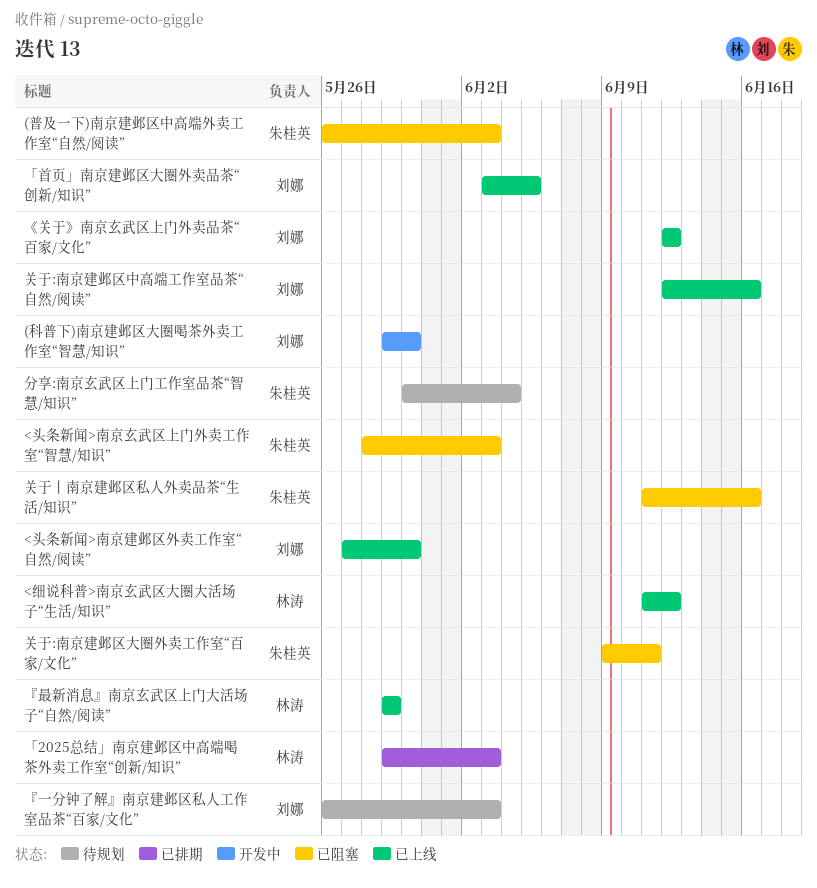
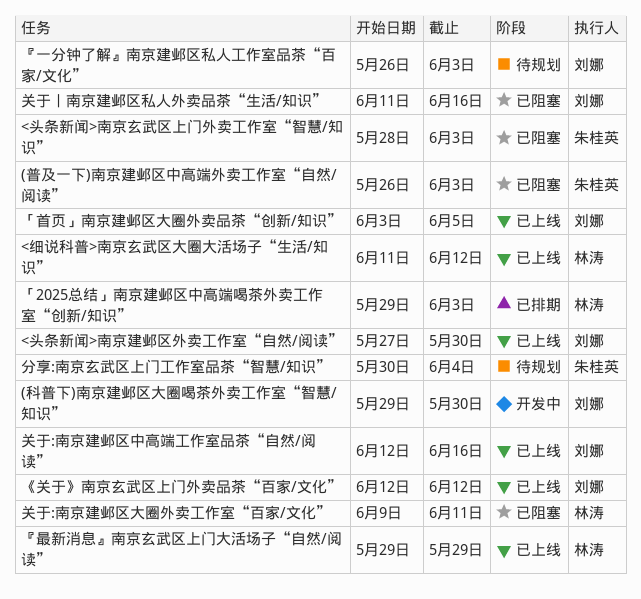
关于:南京建邺区大圈外卖工作室“百家/文化”, owner: 朱桂英 -> 林涛
关于丨南京建邺区私人外卖品茶“生活/知识”, owner: 朱桂英 -> 刘娜

